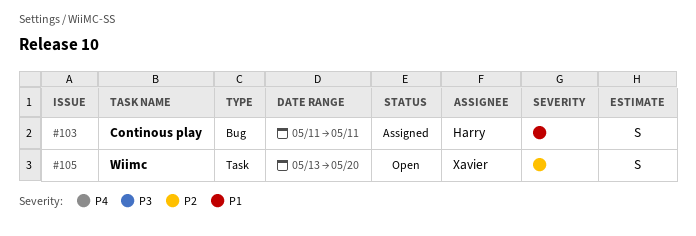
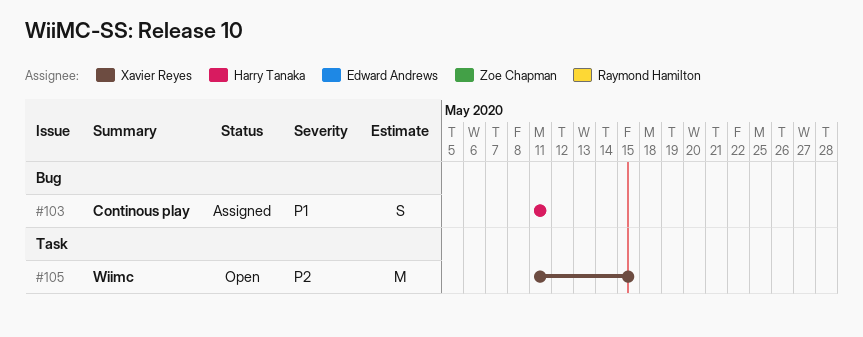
#105, estimate: S -> M
#105, start: May 13 -> May 11
#105, due: May 20 -> May 15

